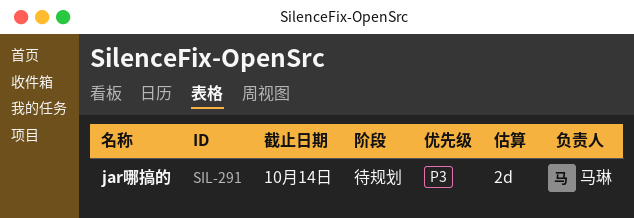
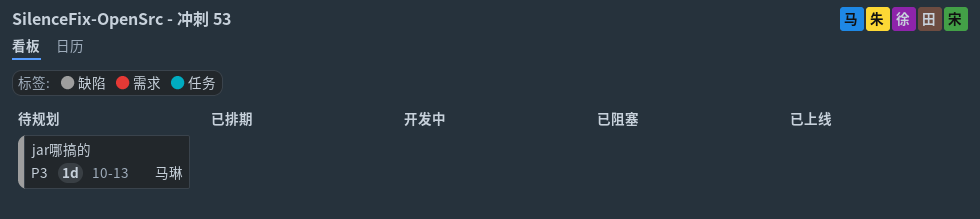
jar哪搞的, estimate: 2d -> 1d
jar哪搞的, due: Oct 14 -> Oct 13

